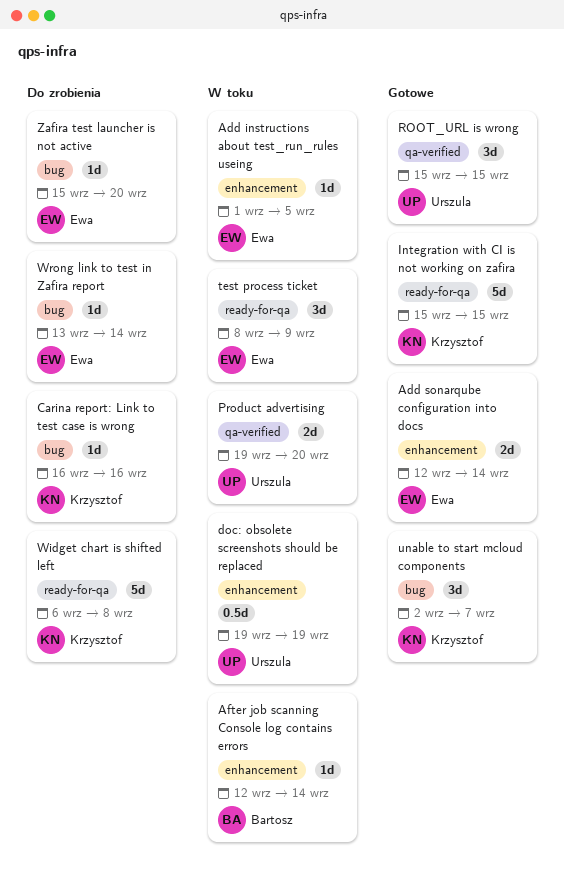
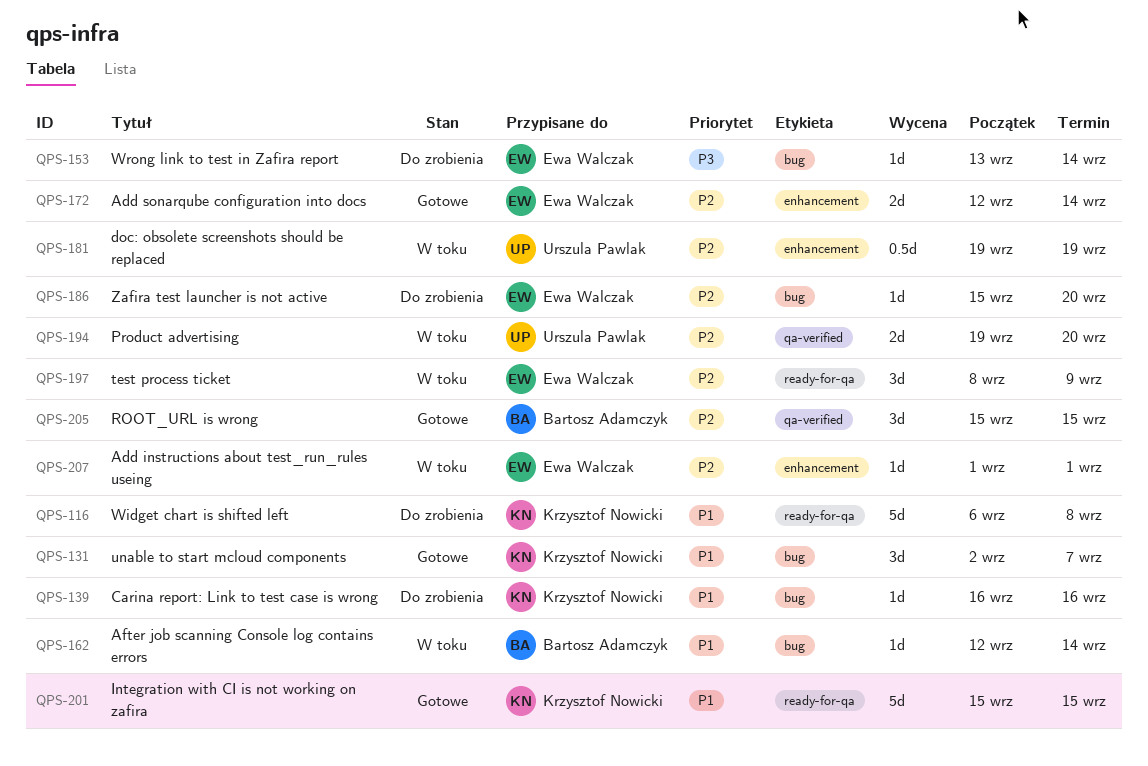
Add instructions about test_run_rules useing, due: Sep 5 -> Sep 1
After job scanning Console log contains errors, label: enhancement -> bug
ROOT_URL is wrong, owner: Urszula Pawlak -> Bartosz Adamczyk

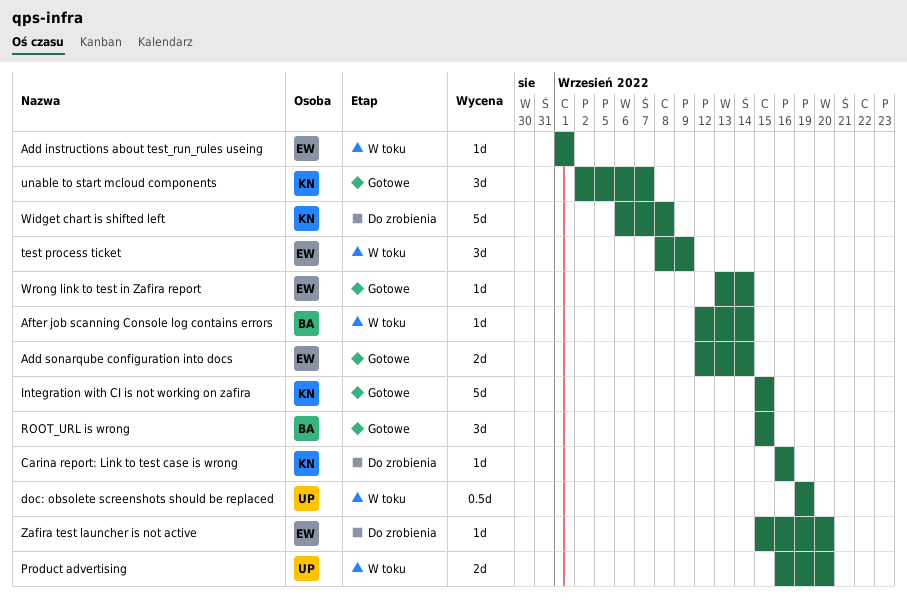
Product advertising, start: Sep 19 -> Sep 16
Wrong link to test in Zafira report, status: Do zrobienia -> Gotowe

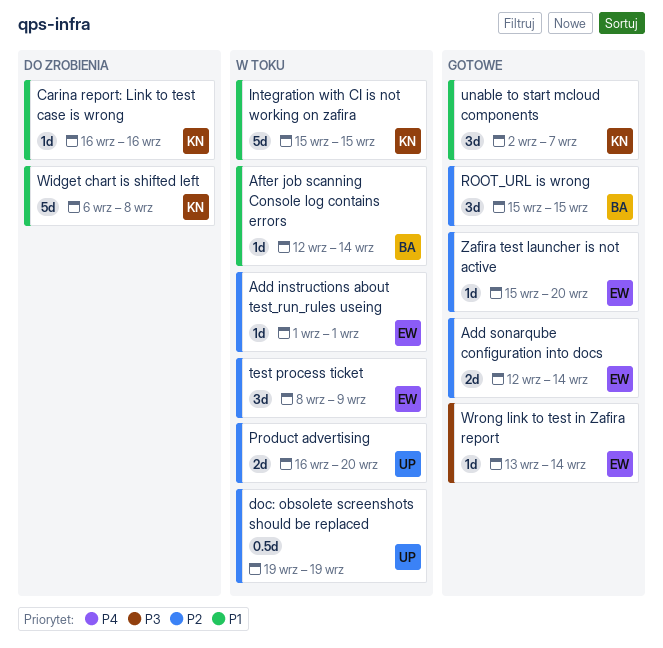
Integration with CI is not working on zafira, status: Gotowe -> W toku
Zafira test launcher is not active, status: Do zrobienia -> Gotowe

